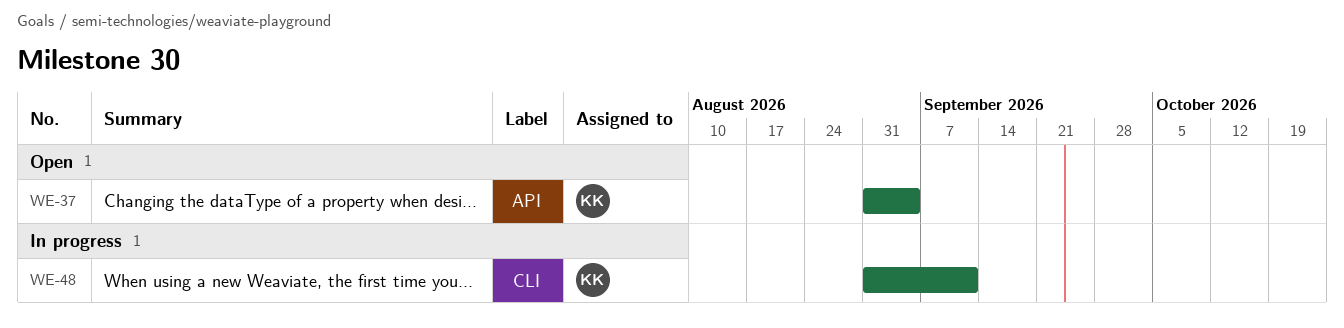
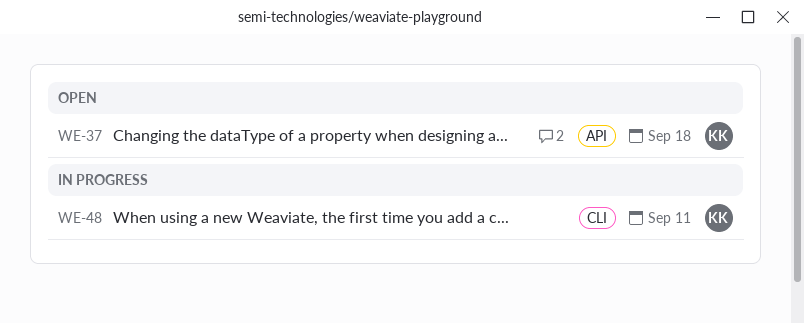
WE-37, due: Sep 4 -> Sep 18

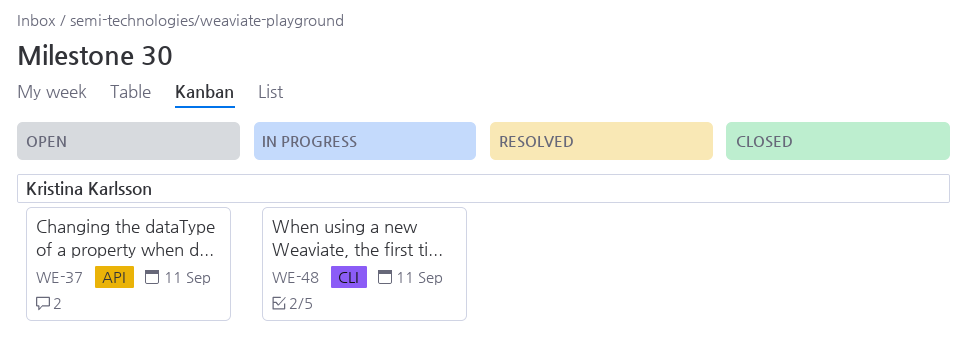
WE-37, due: Sep 18 -> Sep 11

